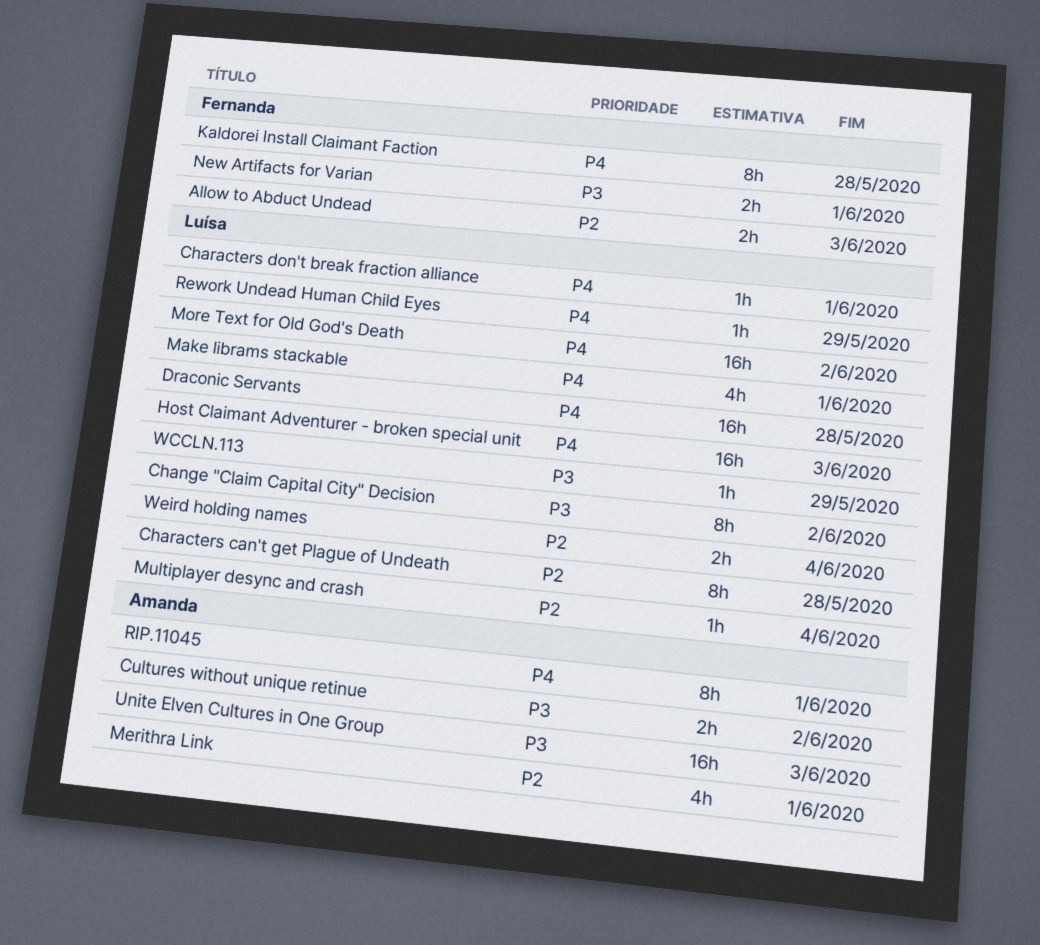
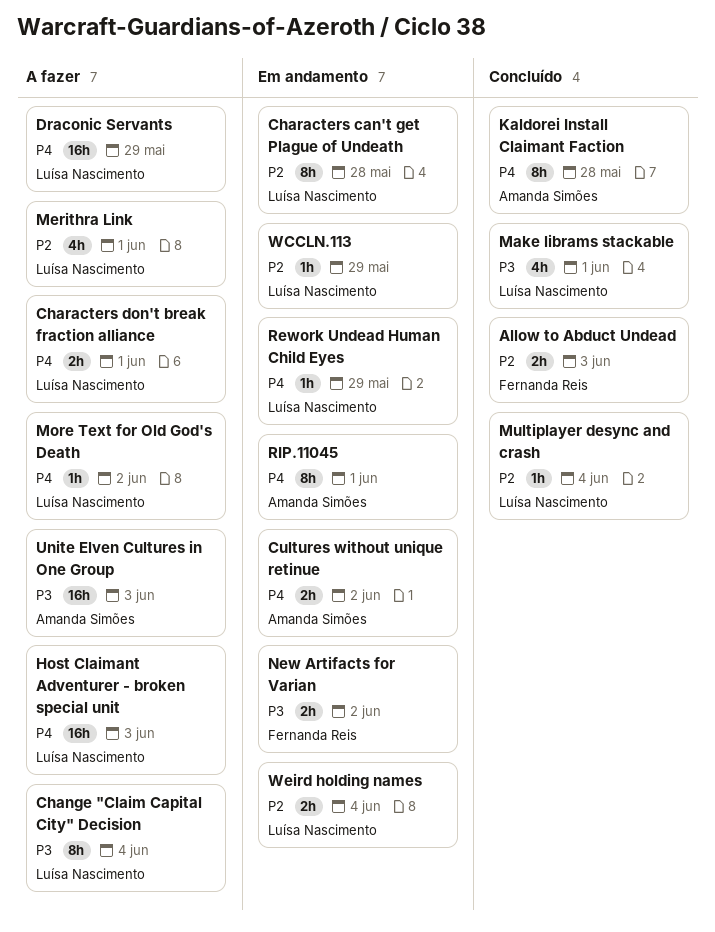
Change "Claim Capital City" Decision, due: Jun 2 -> Jun 4
Characters don't break fraction alliance, estimate: 1h -> 2h
Cultures without unique retinue, priority: P3 -> P4
Draconic Servants, due: May 28 -> May 29
Kaldorei Install Claimant Faction, owner: Fernanda Reis -> Amanda Simões
Make librams stackable, priority: P4 -> P3
Merithra Link, owner: Amanda Simões -> Luísa Nascimento
More Text for Old God's Death, estimate: 16h -> 1h
New Artifacts for Varian, due: Jun 1 -> Jun 2
WCCLN.113, priority: P3 -> P2

